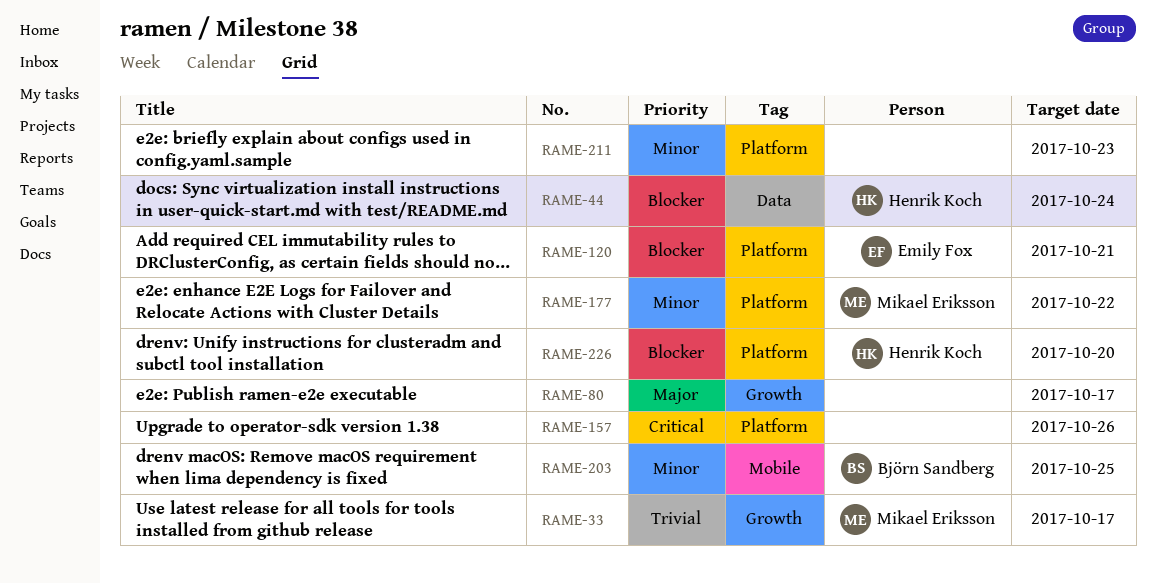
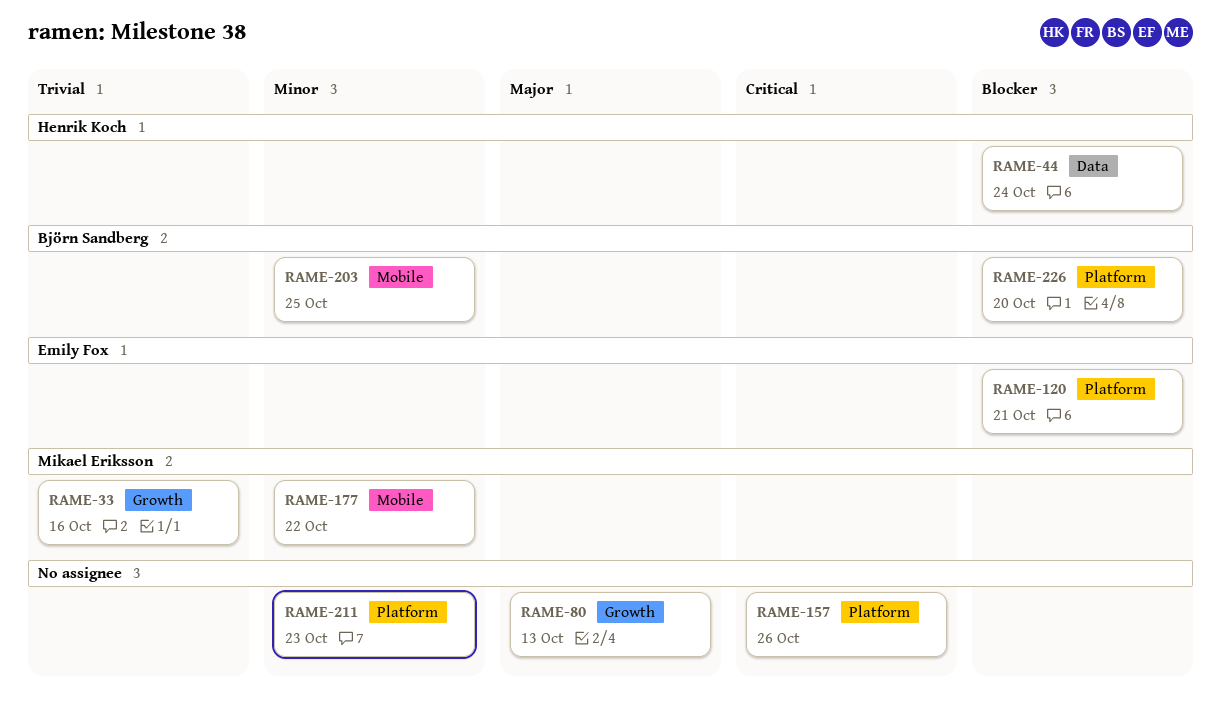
RAME-33, due: Oct 17 -> Oct 16
RAME-80, due: Oct 17 -> Oct 13
RAME-177, label: Platform -> Mobile
RAME-226, owner: Henrik Koch -> Björn Sandberg

